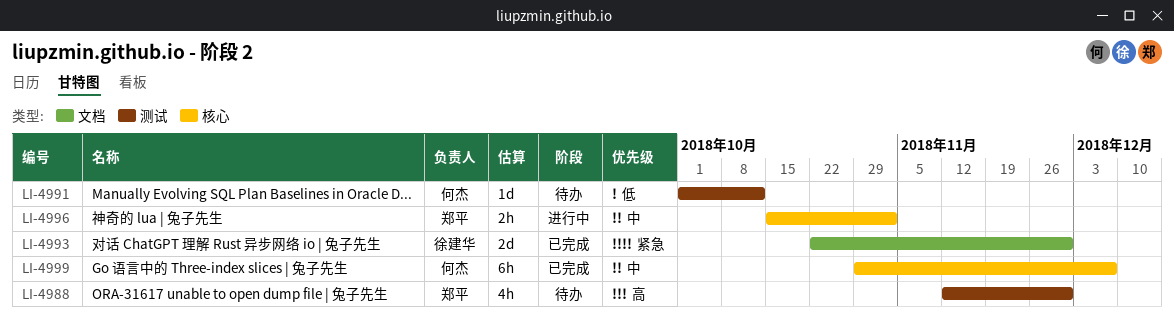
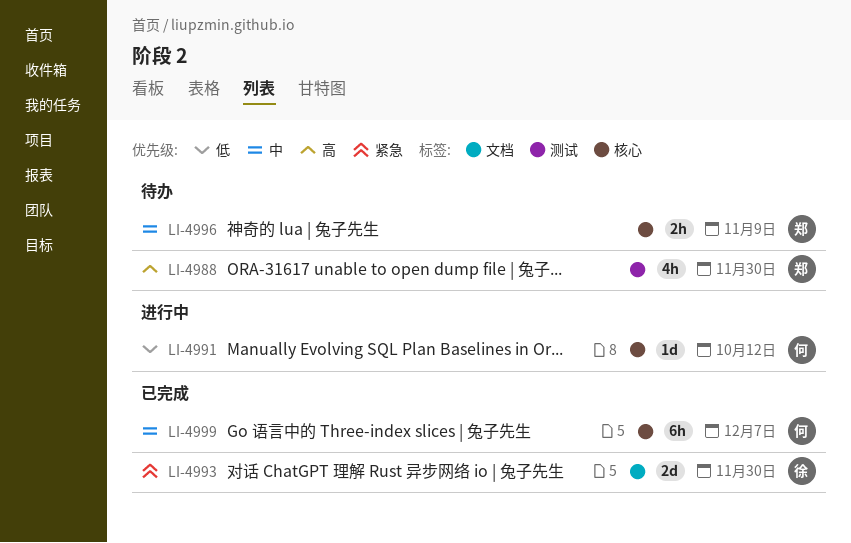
LI-4991, status: 待办 -> 进行中
LI-4991, label: 测试 -> 核心
LI-4996, status: 进行中 -> 待办
LI-4996, due: Nov 2 -> Nov 9

